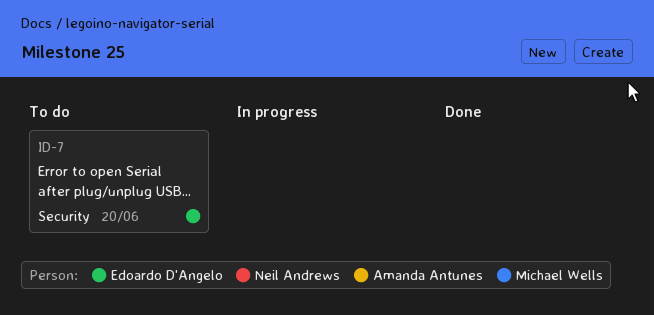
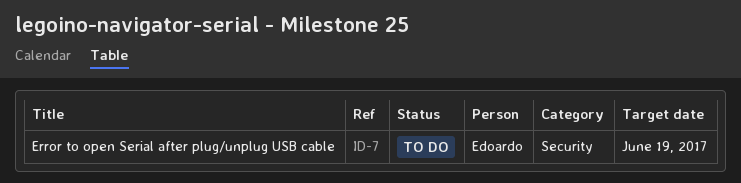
ID-7, due: Jun 20 -> Jun 19

